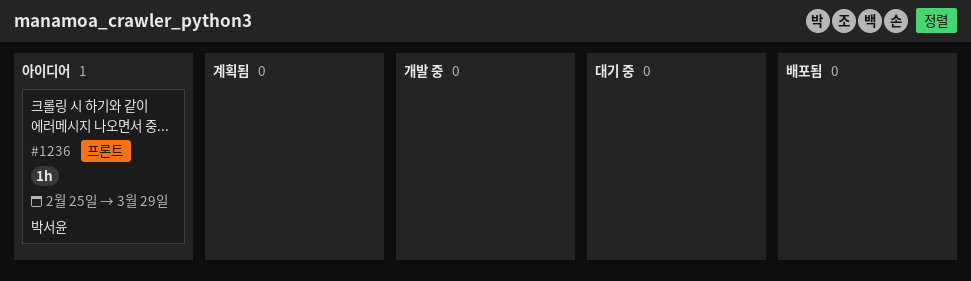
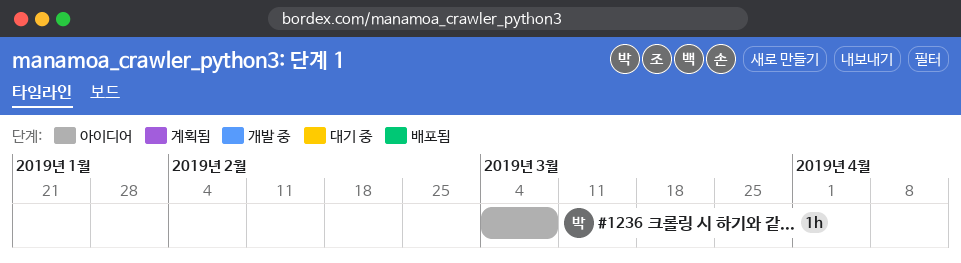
#1236, start: Feb 25 -> Mar 4
#1236, due: Mar 29 -> Mar 8

